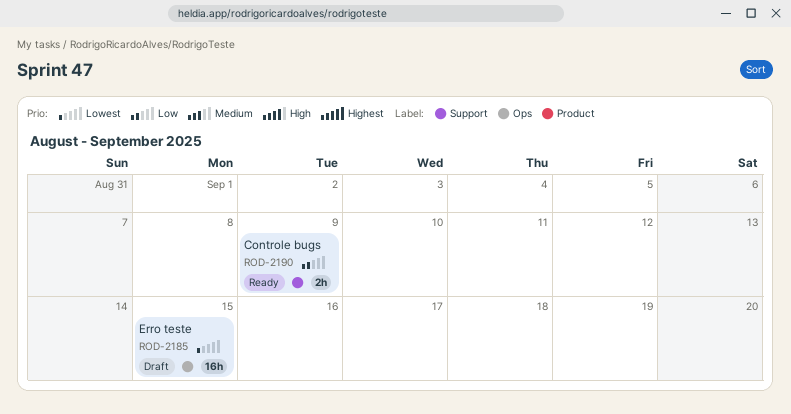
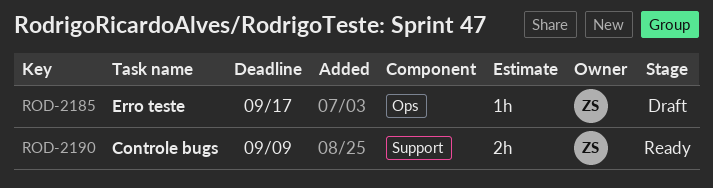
ROD-2185, estimate: 16h -> 1h
ROD-2185, due: Sep 15 -> Sep 17

